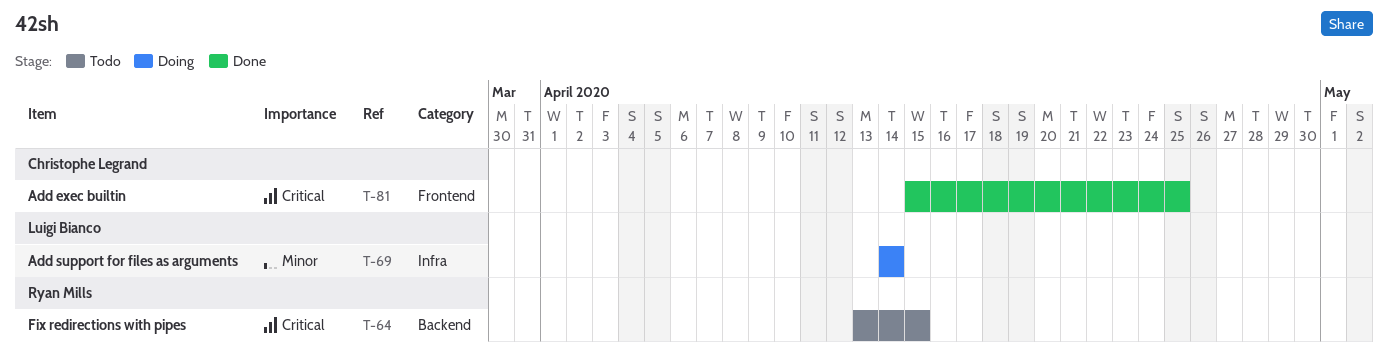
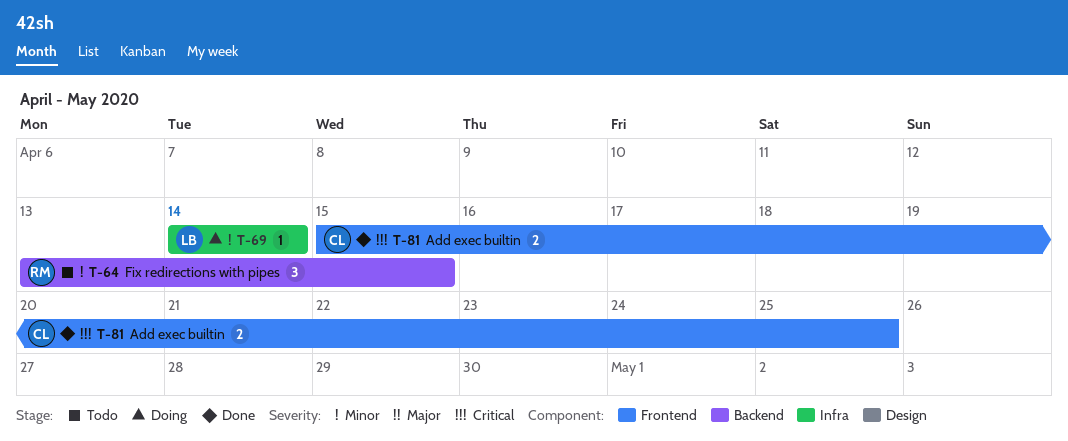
T-64, priority: Critical -> Minor

